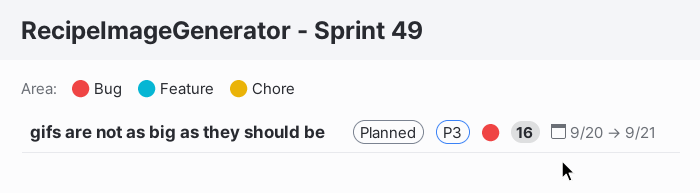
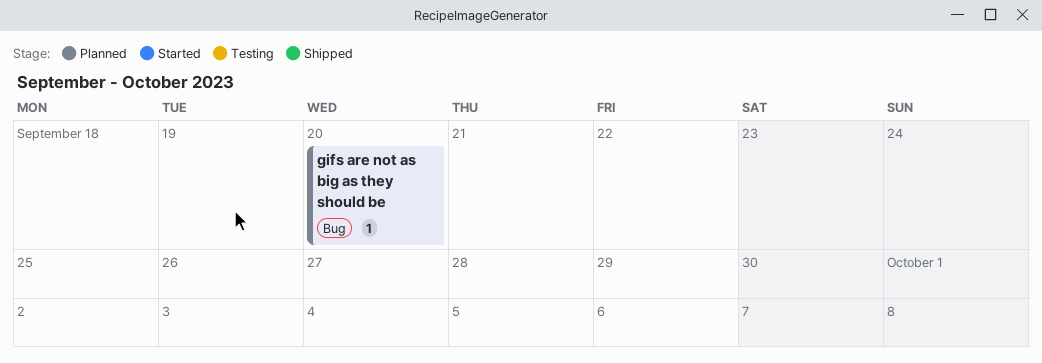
gifs are not as big as they should be, estimate: 16 -> 1
gifs are not as big as they should be, due: Sep 21 -> Sep 20

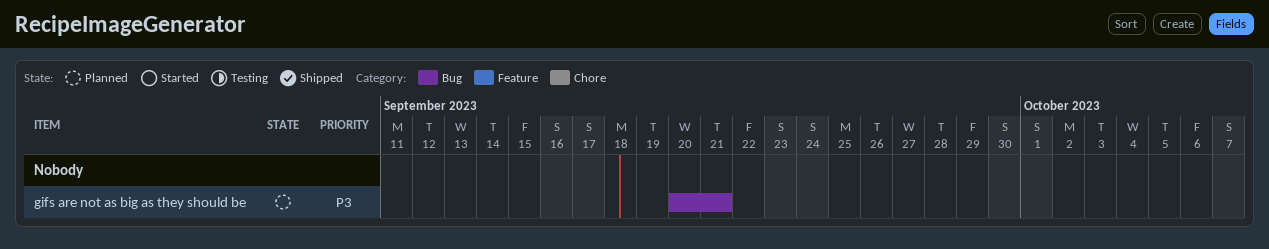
gifs are not as big as they should be, due: Sep 20 -> Sep 21

